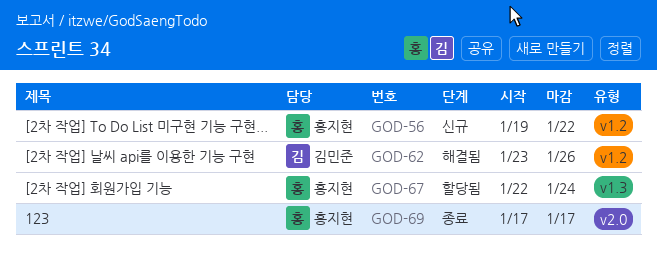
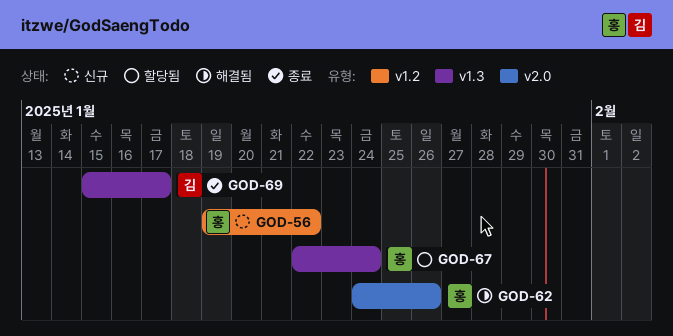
GOD-62, owner: 김민준 -> 홍지현
GOD-62, label: v1.2 -> v2.0
GOD-62, start: Jan 23 -> Jan 24
GOD-69, owner: 홍지현 -> 김민준
GOD-69, label: v2.0 -> v1.3
GOD-69, start: Jan 17 -> Jan 15

